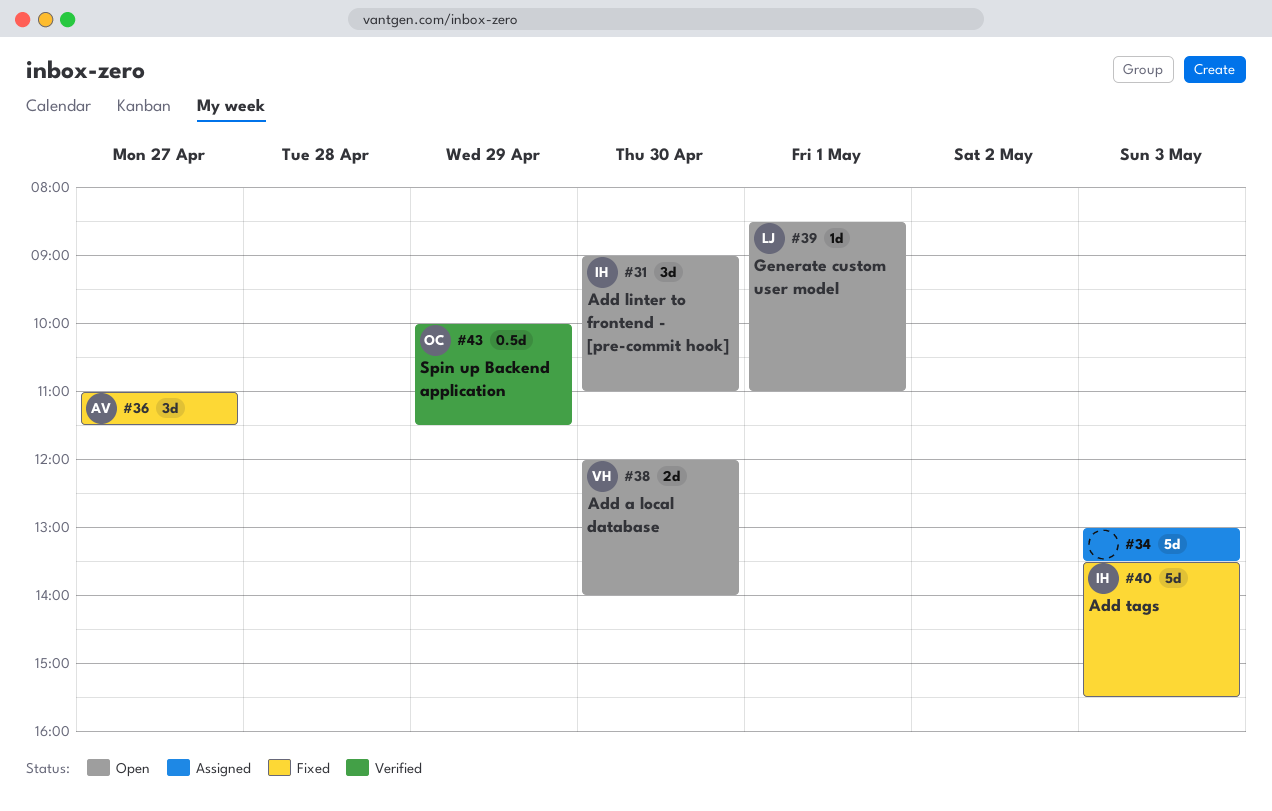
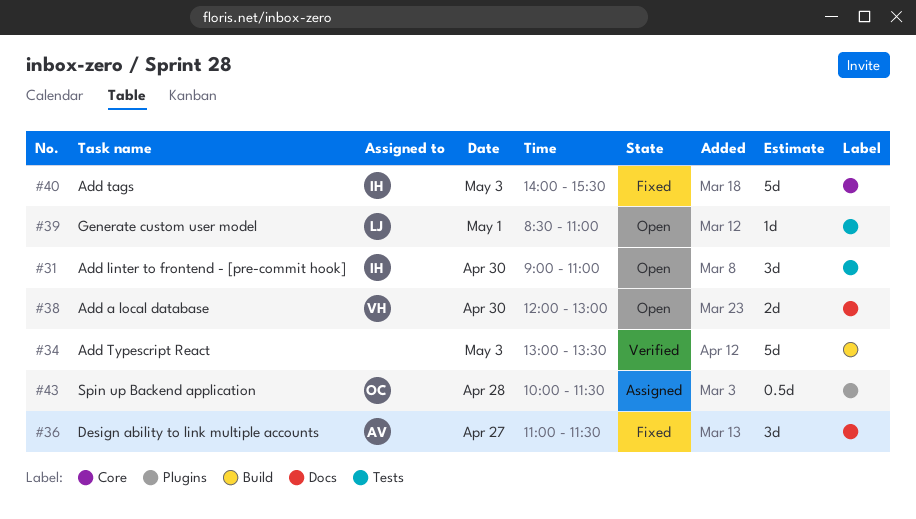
#34, status: Assigned -> Verified
#38, ends: 14:00 -> 13:00
#40, begins: 13:30 -> 14:00
#43, status: Verified -> Assigned
#43, day: Apr 29 -> Apr 28

